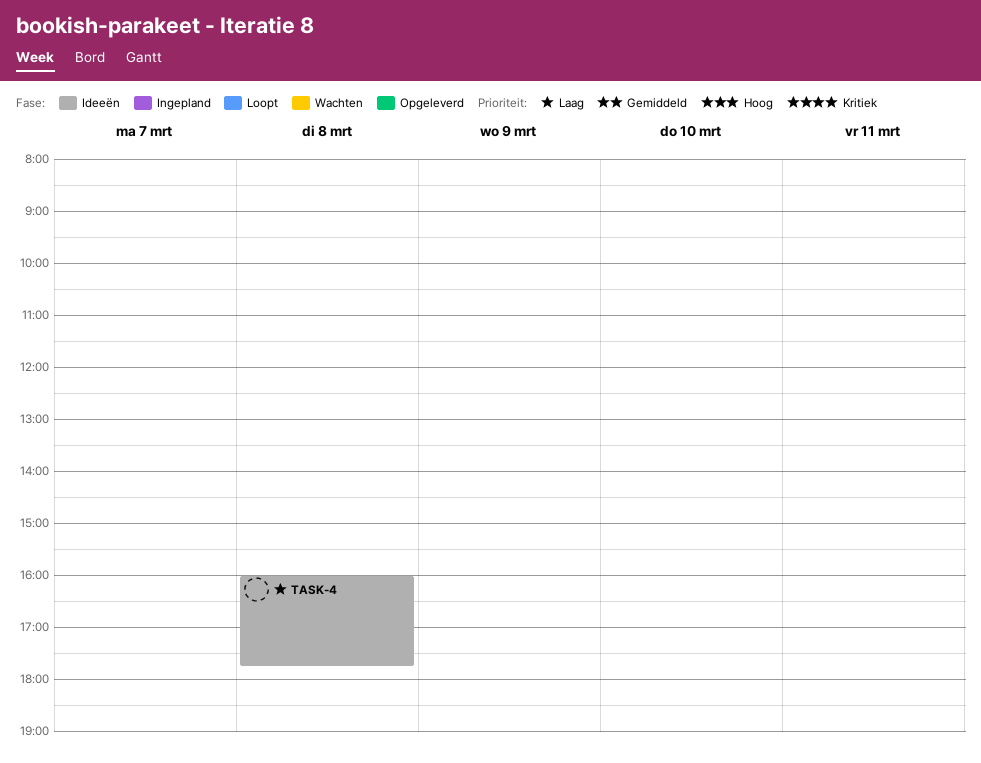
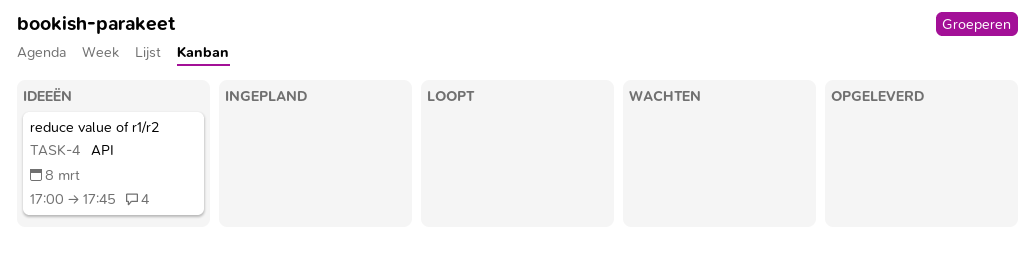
TASK-4, begins: 16:00 -> 17:00

